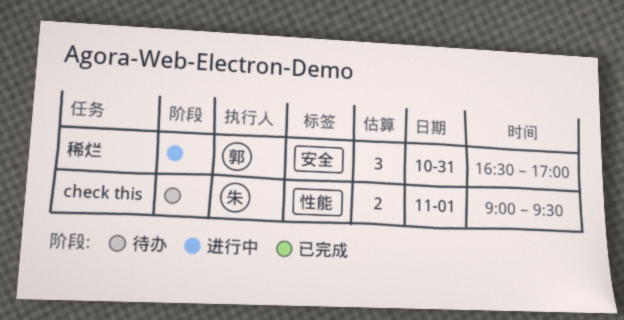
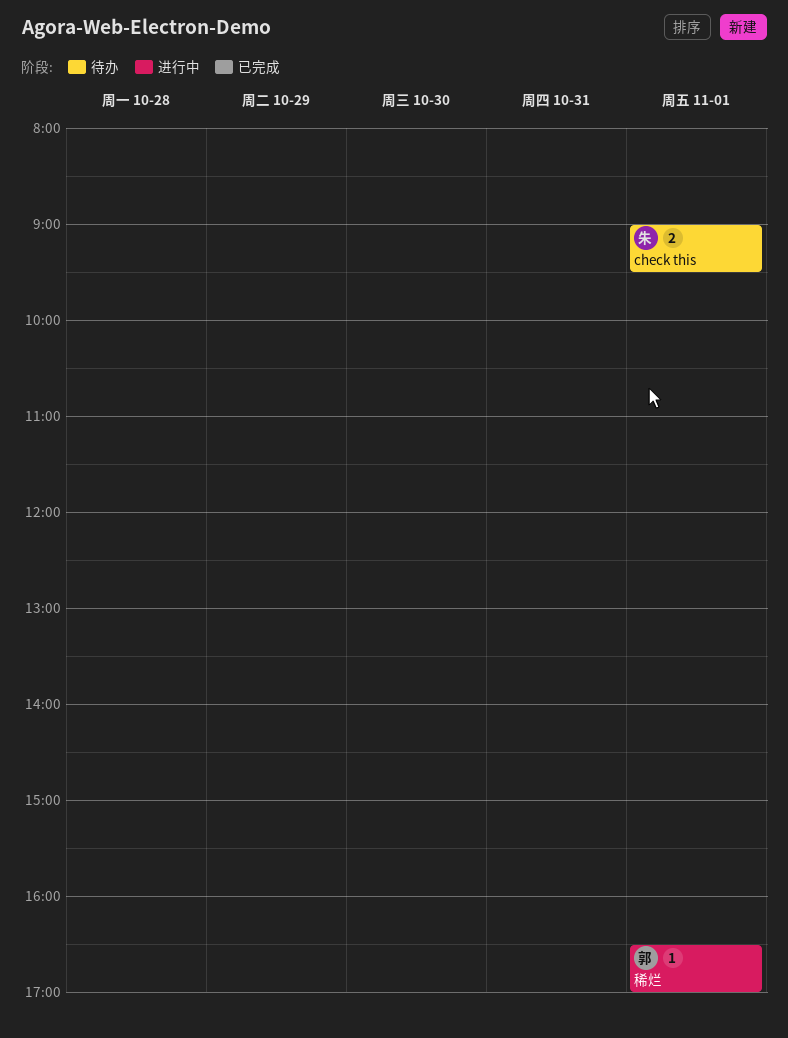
稀烂, estimate: 3 -> 1
稀烂, day: Oct 31 -> Nov 1

